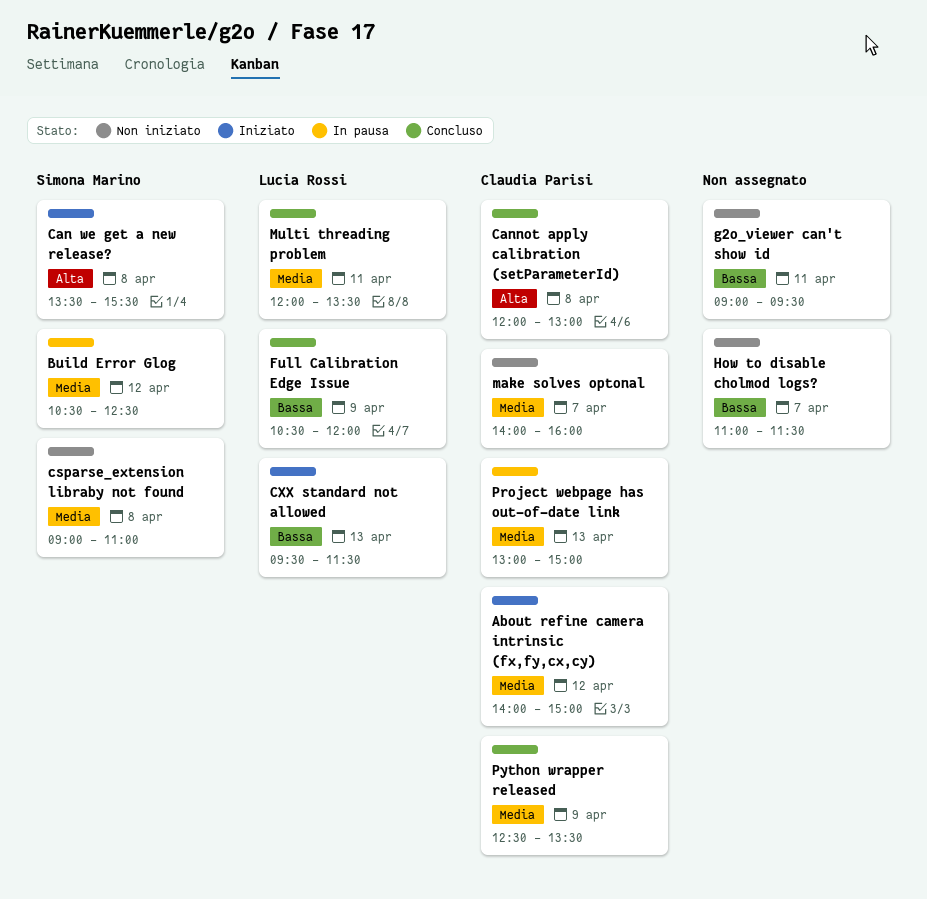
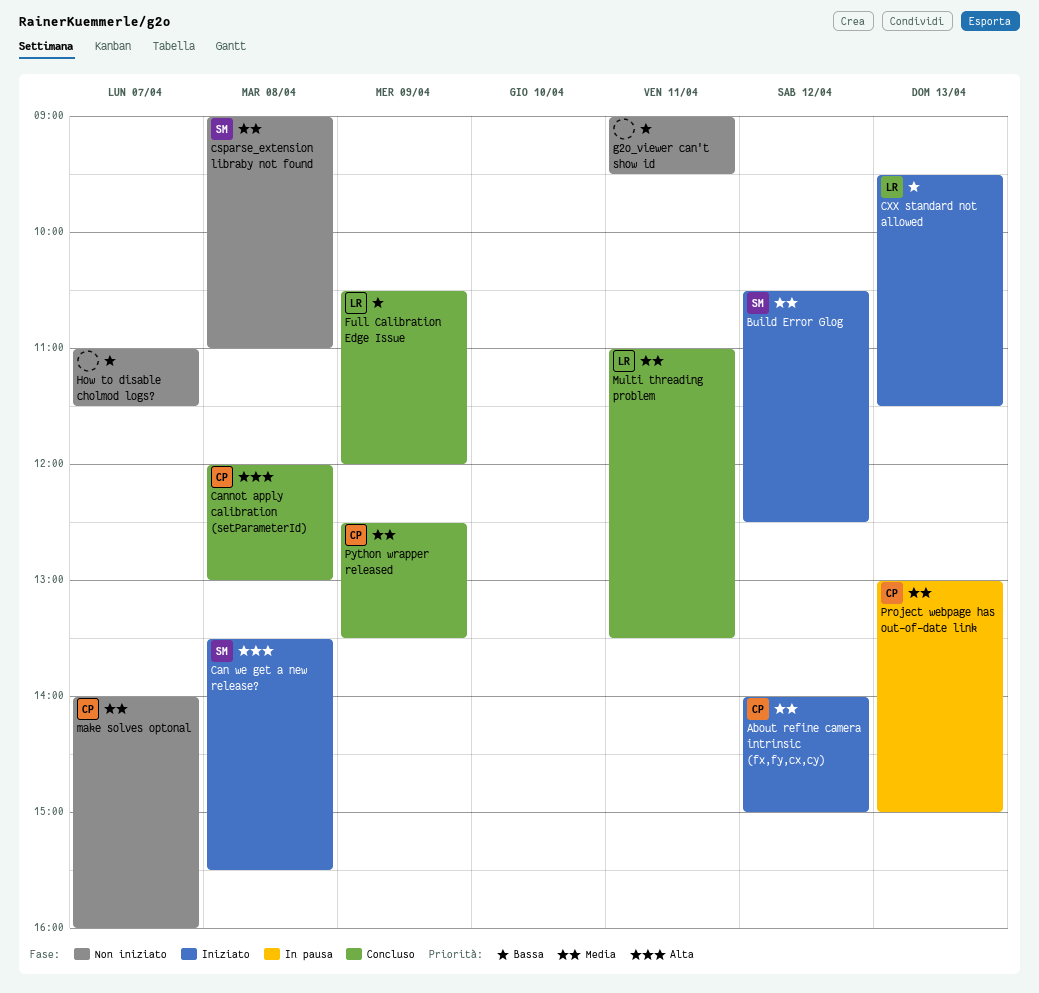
Build Error Glog, status: In pausa -> Iniziato
Multi threading problem, begins: 12:00 -> 11:00

